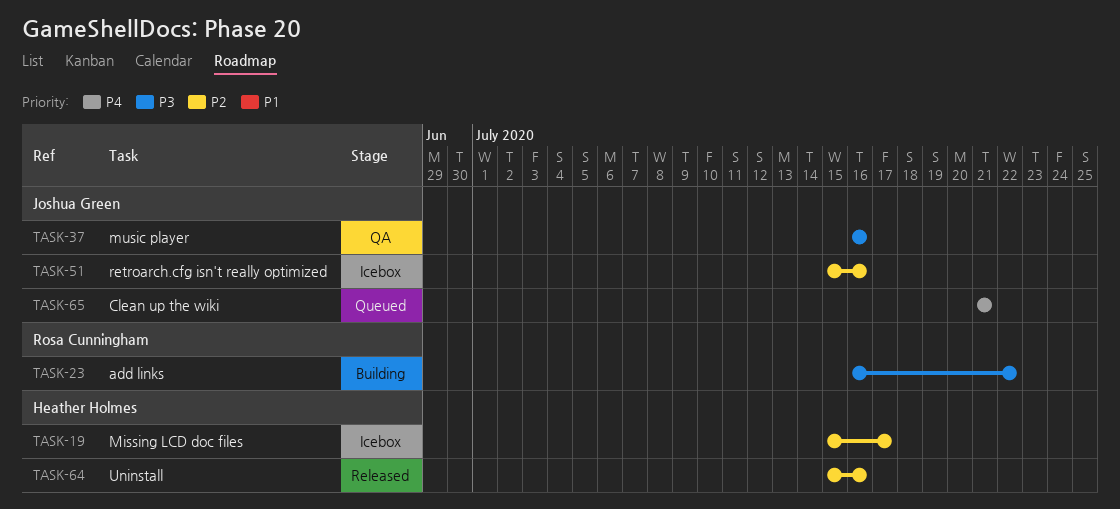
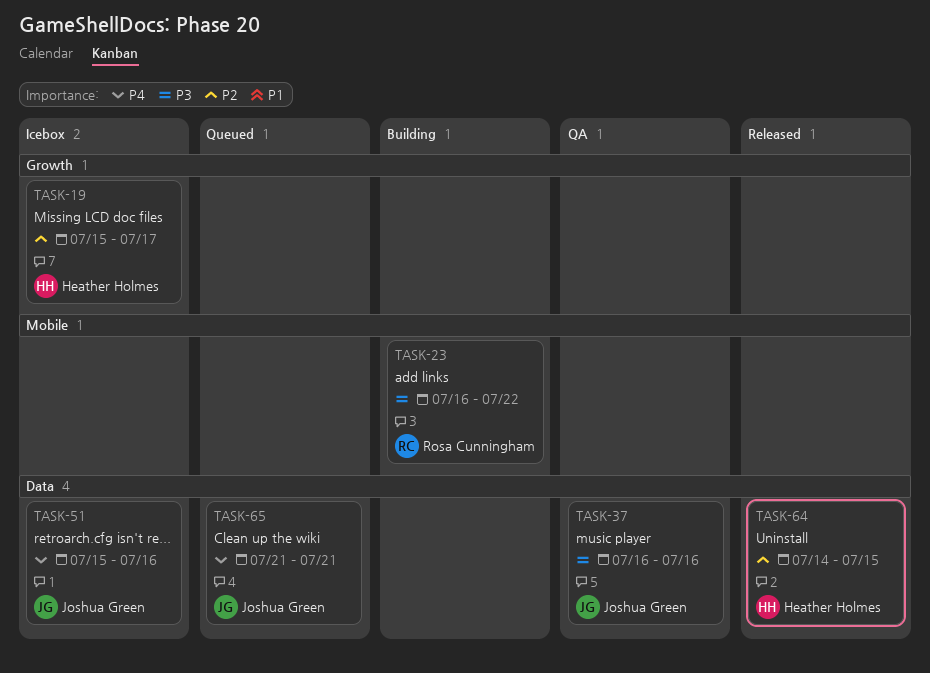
TASK-51, priority: P2 -> P4
TASK-64, start: Jul 15 -> Jul 14
TASK-64, due: Jul 16 -> Jul 15

